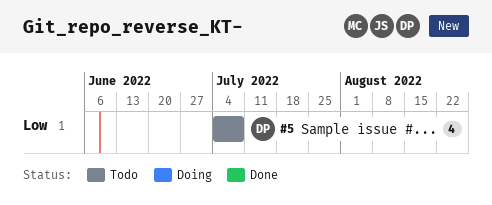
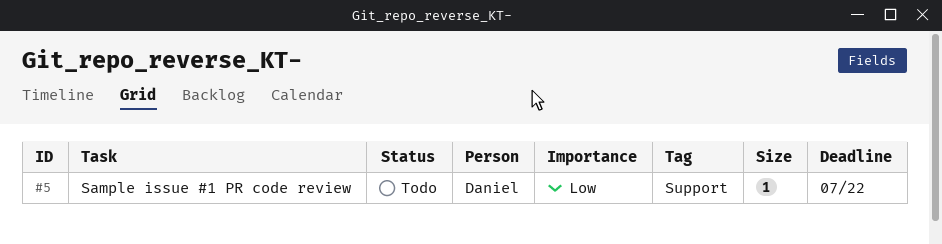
#5, estimate: 4 -> 1
#5, due: Jul 8 -> Jul 22

